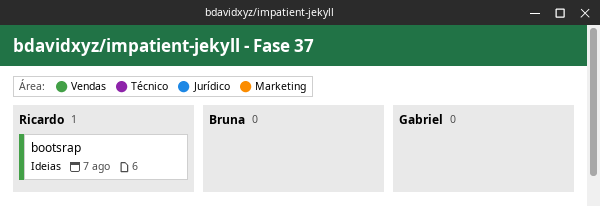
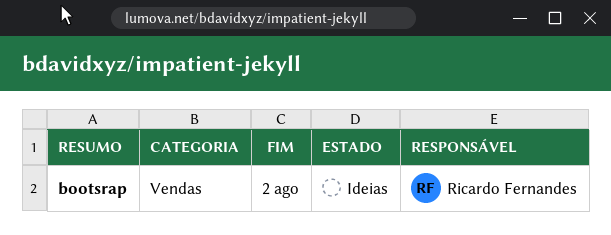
bootsrap, due: Aug 7 -> Aug 2

